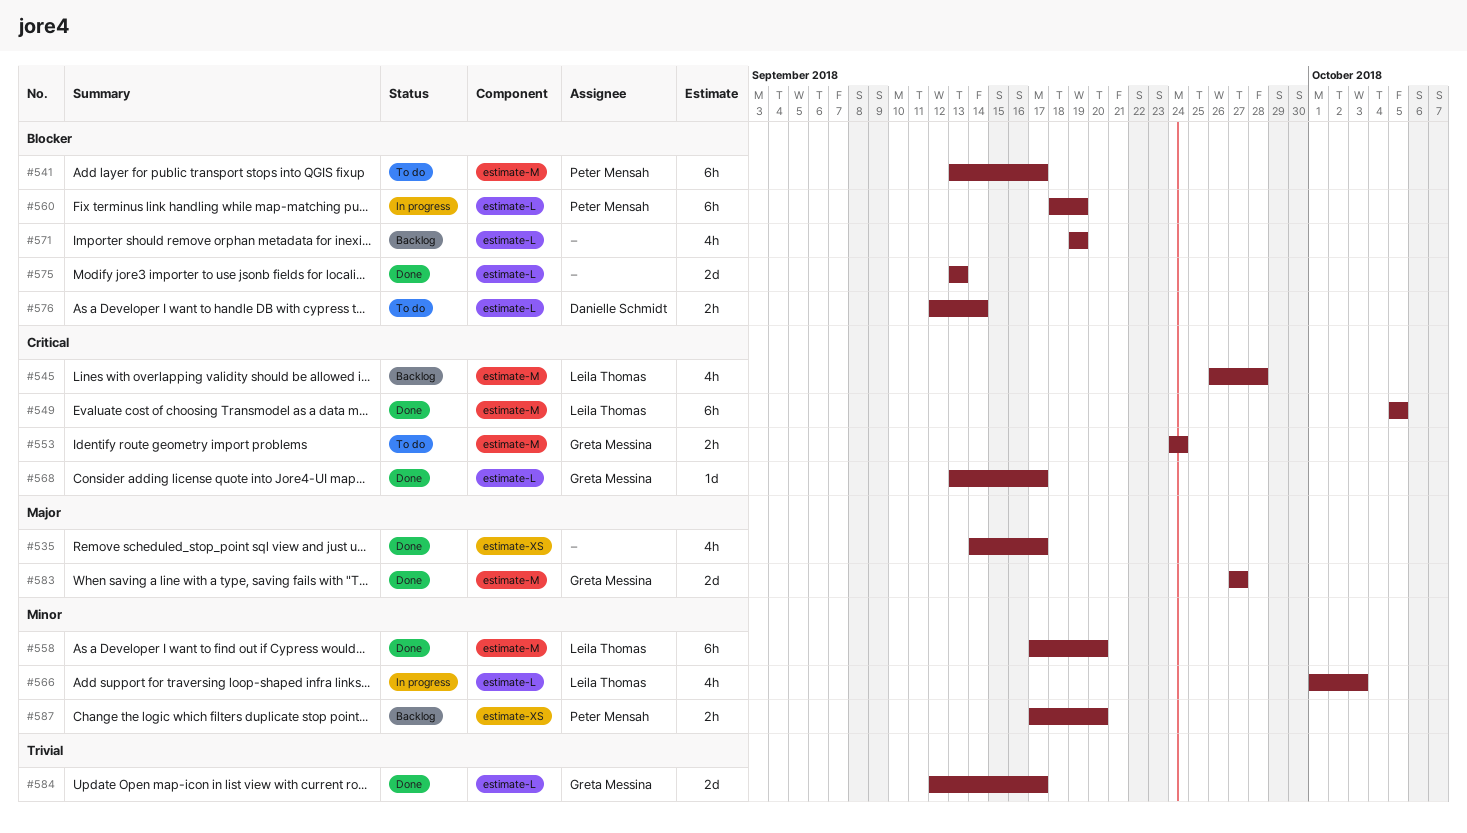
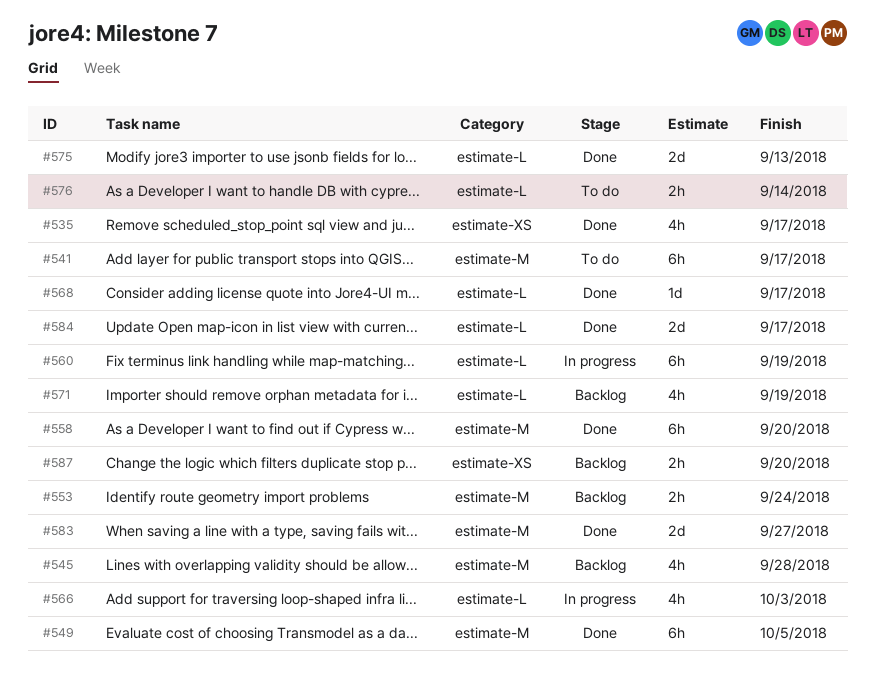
#553, status: To do -> Backlog

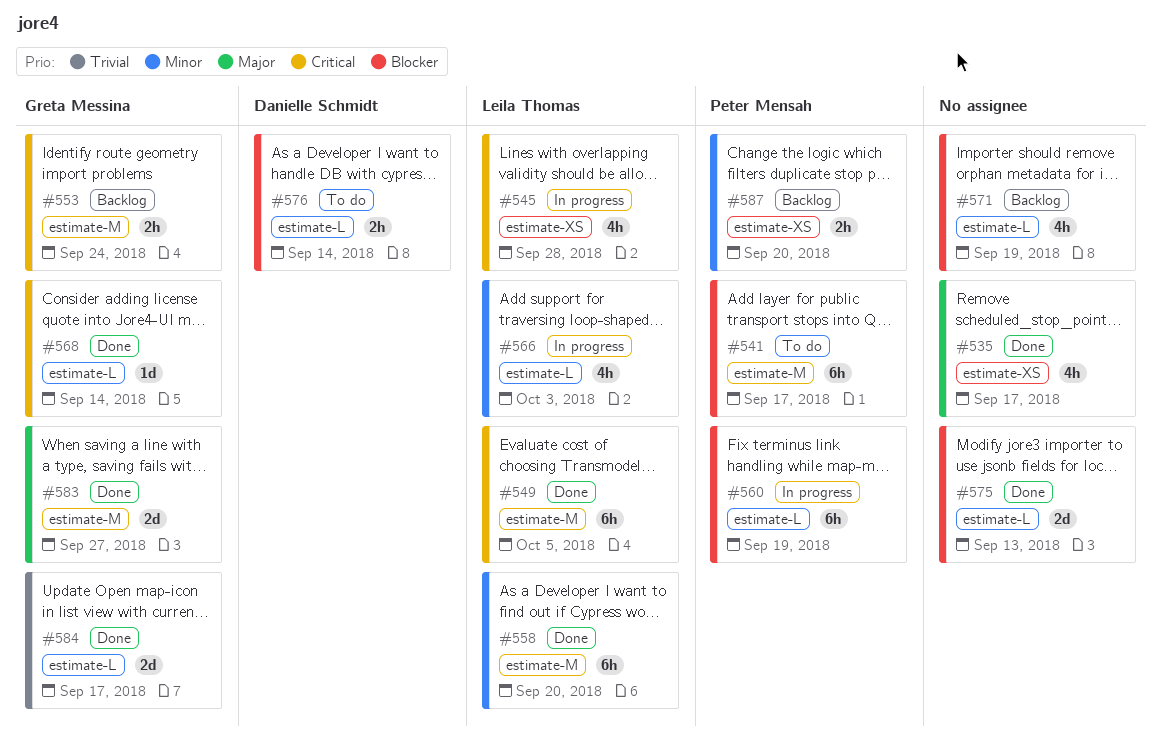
#545, status: Backlog -> In progress
#545, label: estimate-M -> estimate-XS
#568, due: Sep 17 -> Sep 14

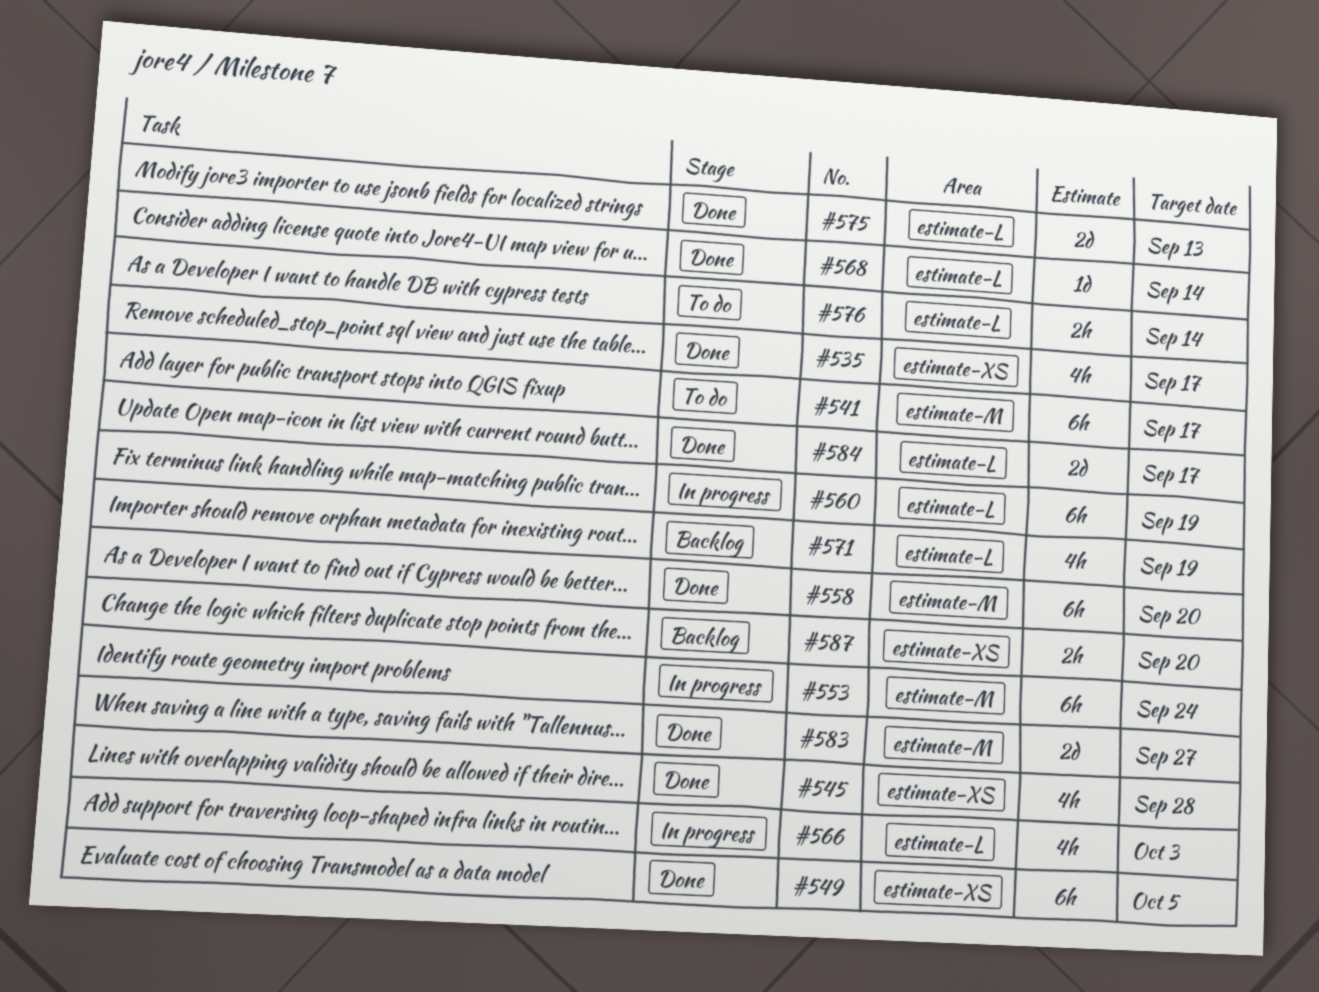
#545, status: In progress -> Done
#549, label: estimate-M -> estimate-XS
#553, status: Backlog -> In progress
#553, estimate: 2h -> 6h

